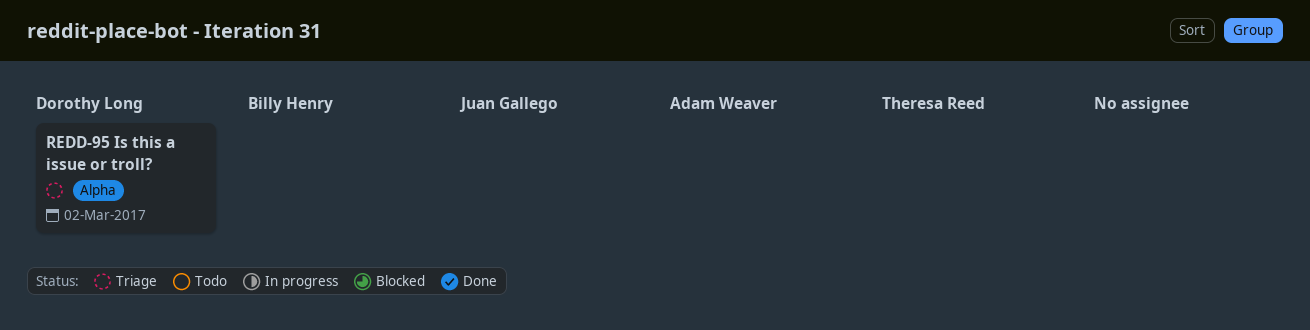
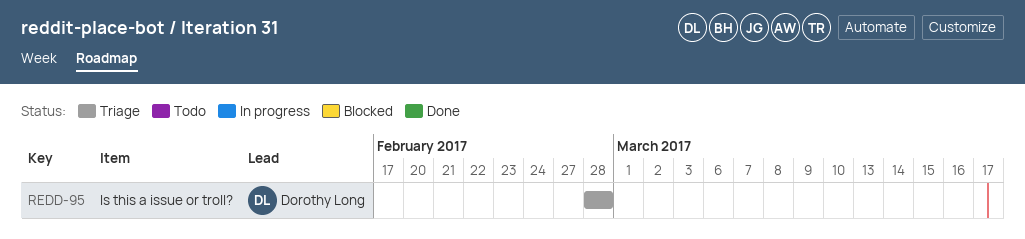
REDD-95, due: Mar 2 -> Feb 28

